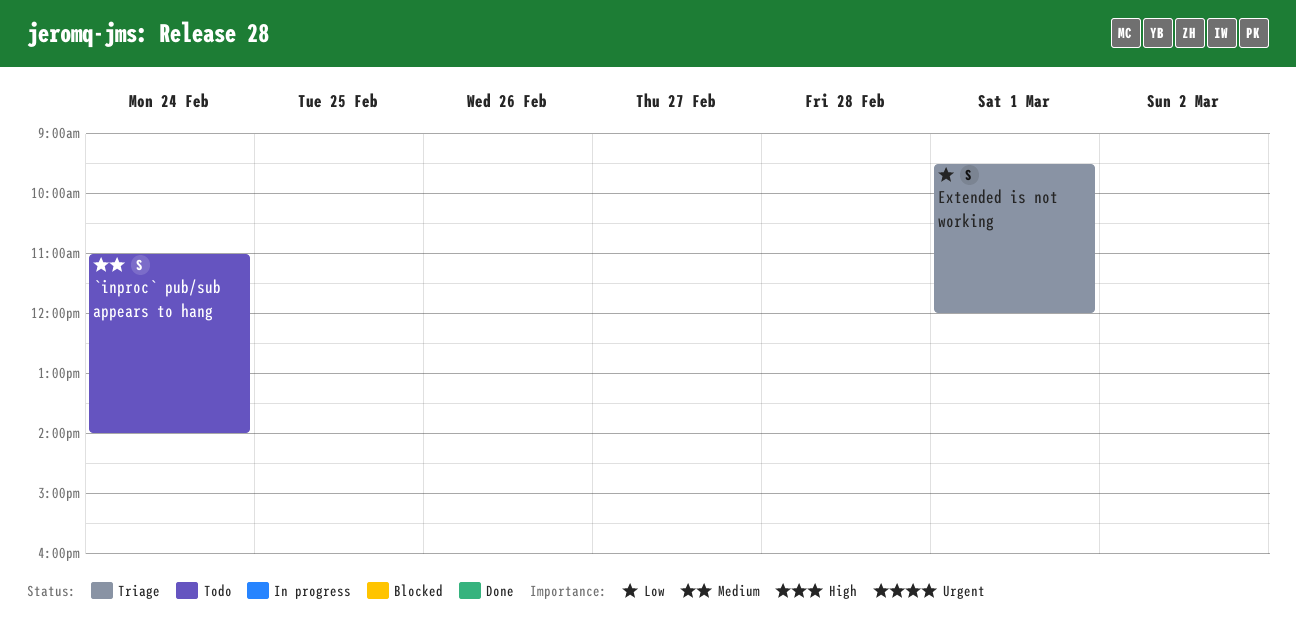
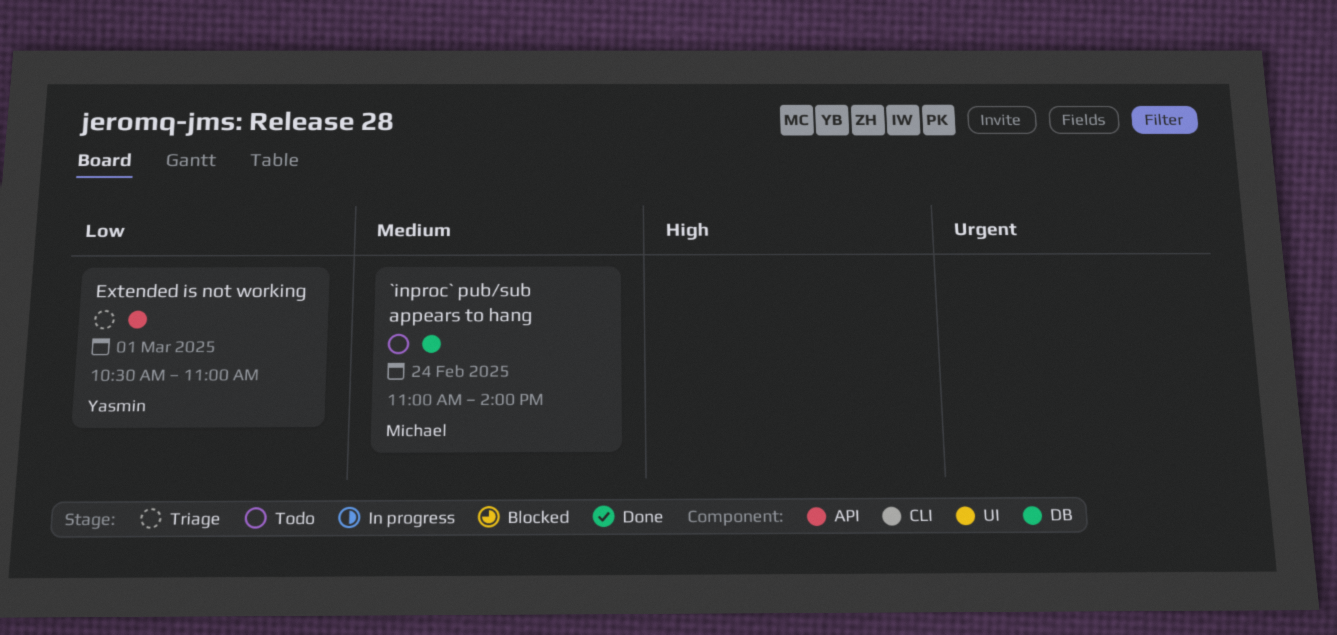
Extended is not working, begins: 09:30 -> 10:30
Extended is not working, ends: 12:00 -> 11:00

